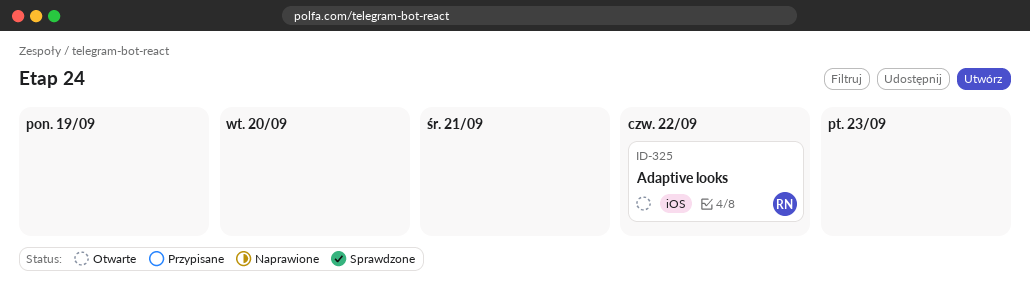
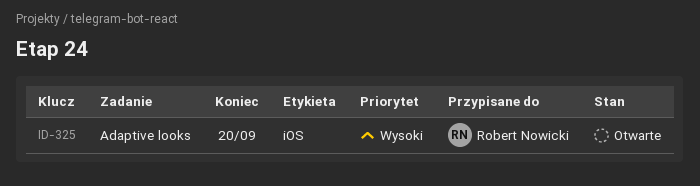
ID-325, due: Sep 22 -> Sep 20

